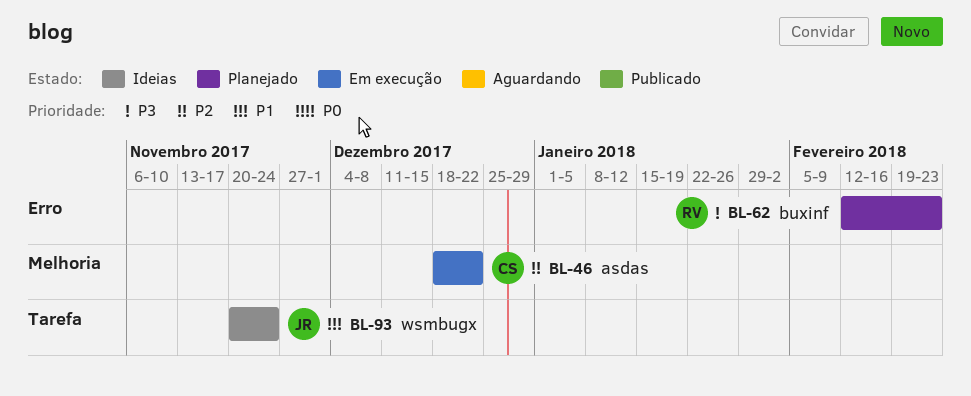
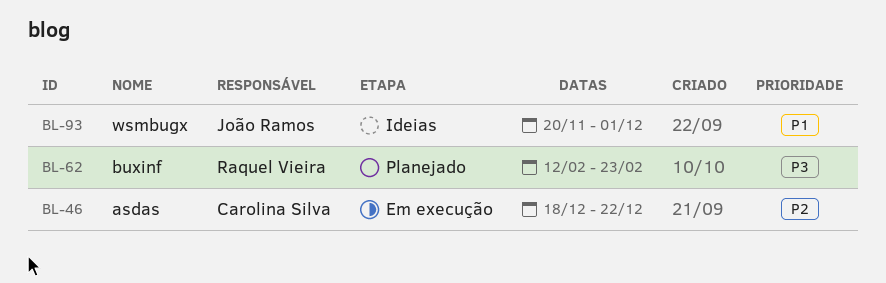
BL-93, due: Nov 24 -> Dec 1

